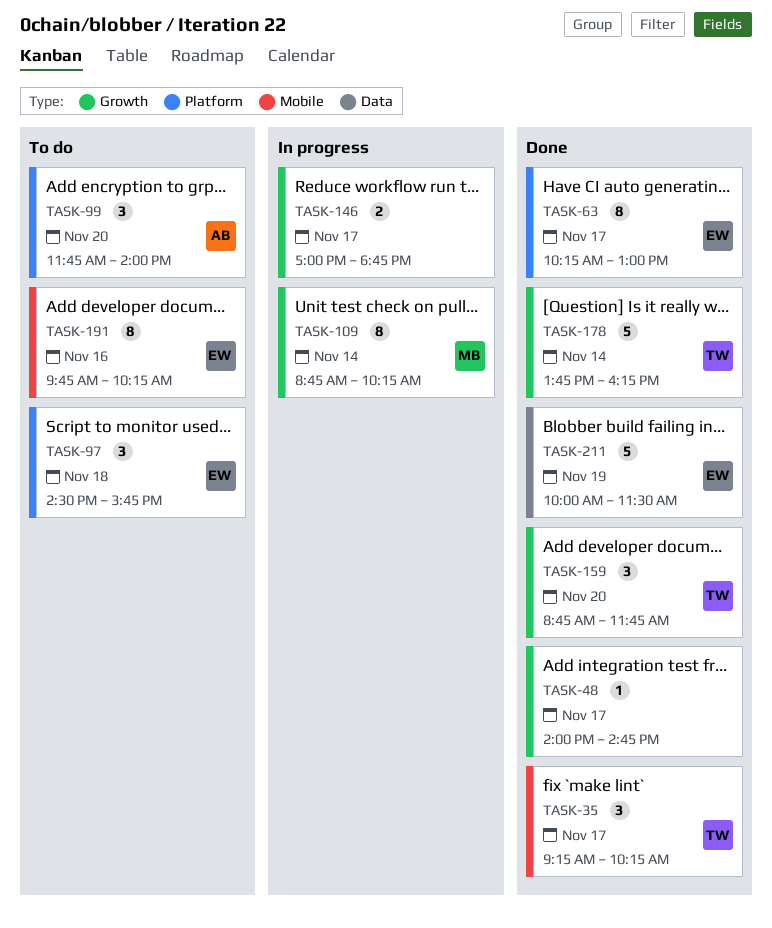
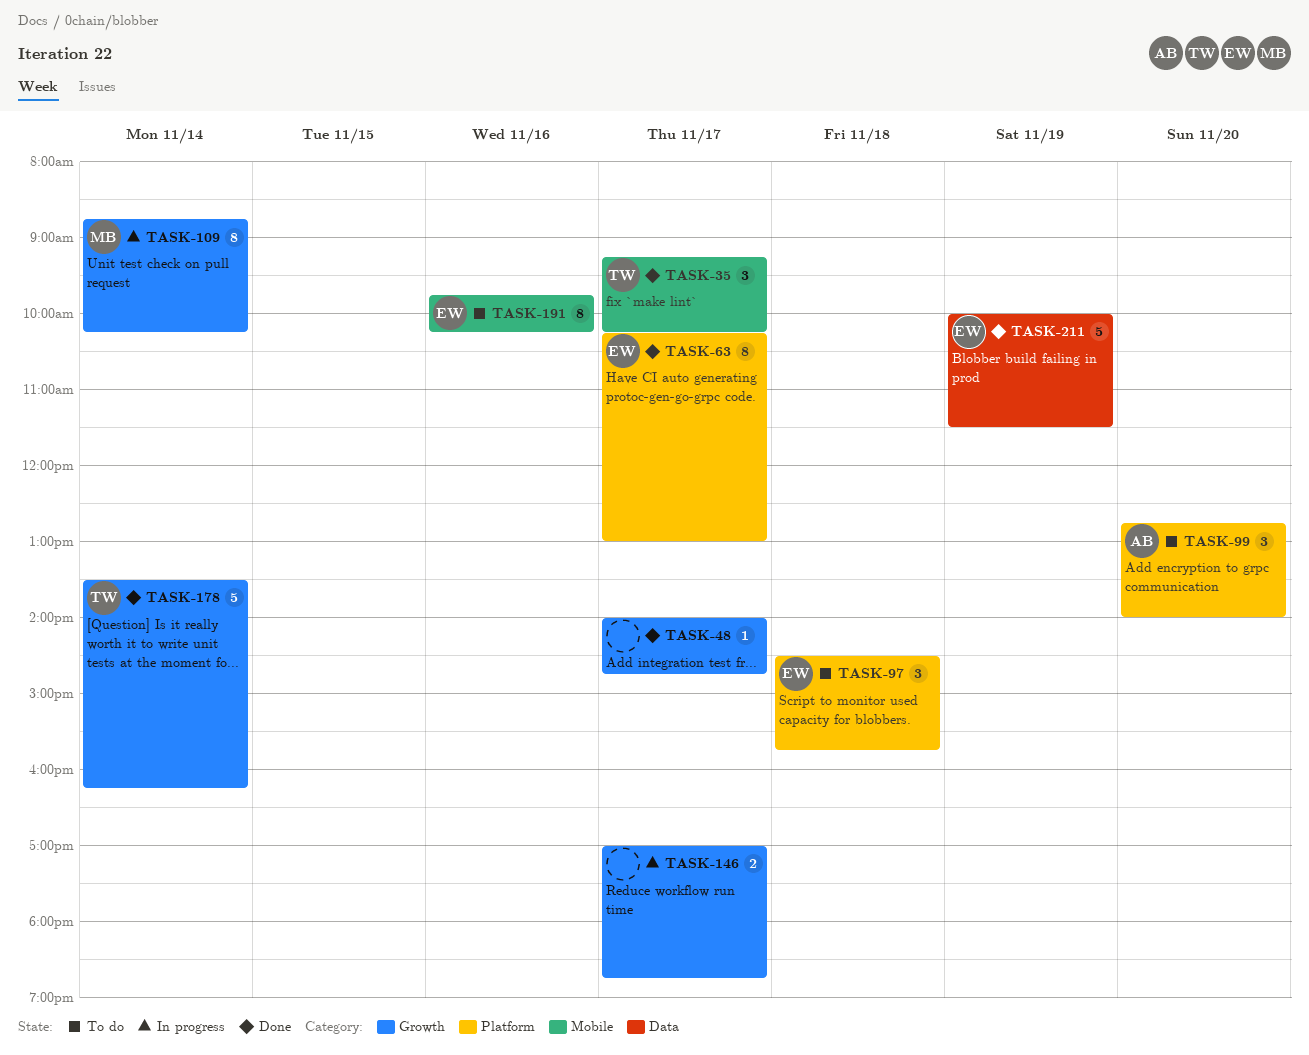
TASK-99, begins: 11:45 -> 12:45
TASK-159: present -> none
TASK-178, begins: 13:45 -> 13:30

